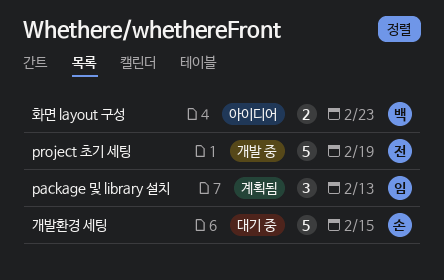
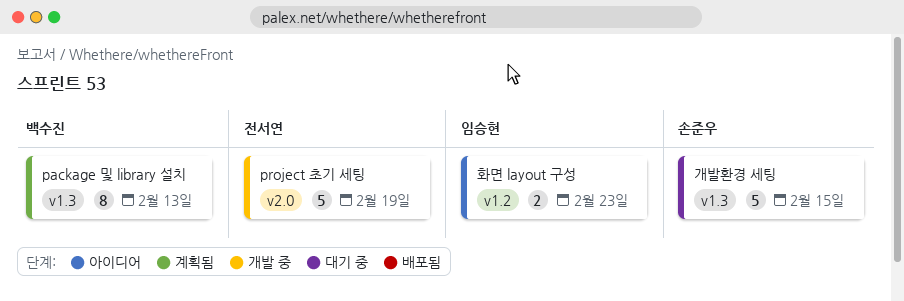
package 및 library 설치, owner: 임승현 -> 백수진
package 및 library 설치, estimate: 3 -> 8
화면 layout 구성, owner: 백수진 -> 임승현

